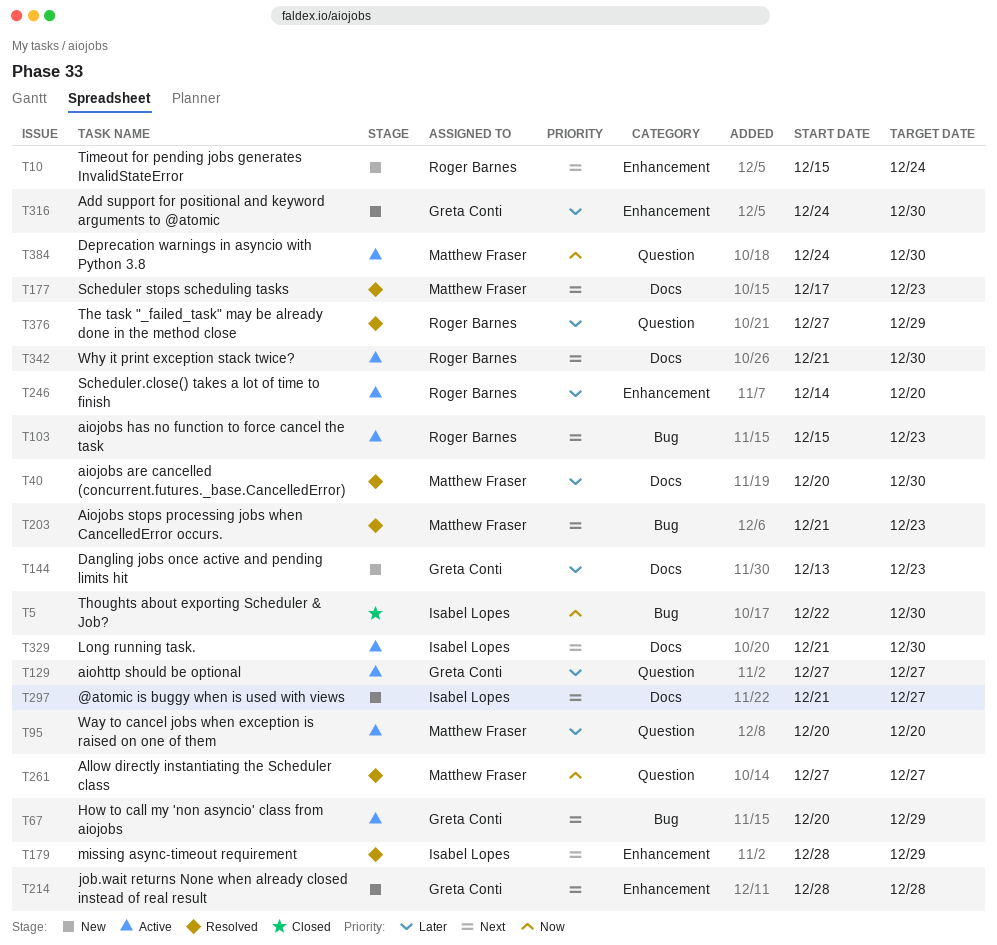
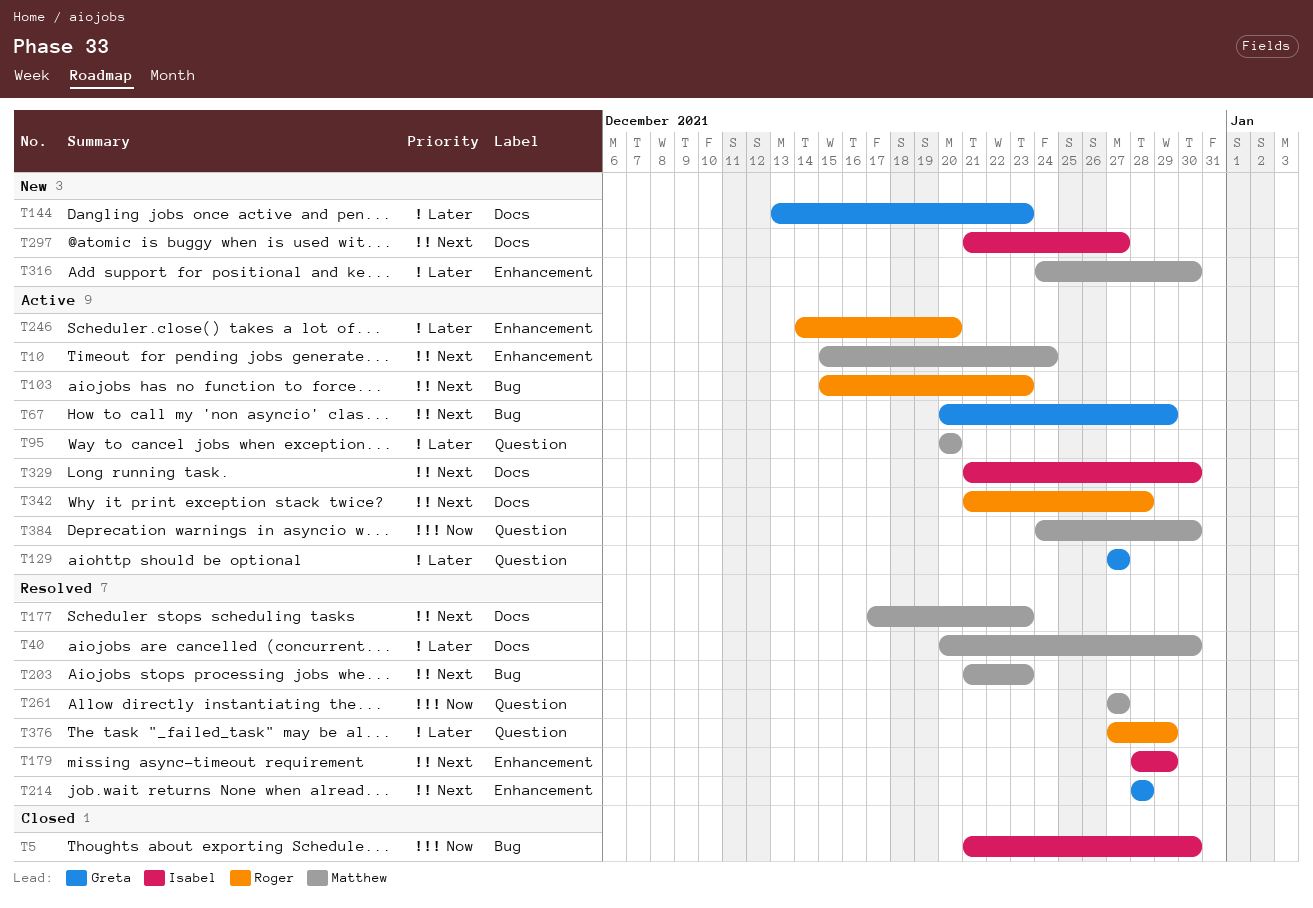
T5, start: Dec 22 -> Dec 21
T10, status: New -> Active
T10, owner: Roger Barnes -> Matthew Fraser
T214, status: New -> Resolved
T316, owner: Greta Conti -> Matthew Fraser
T342, due: Dec 30 -> Dec 28

